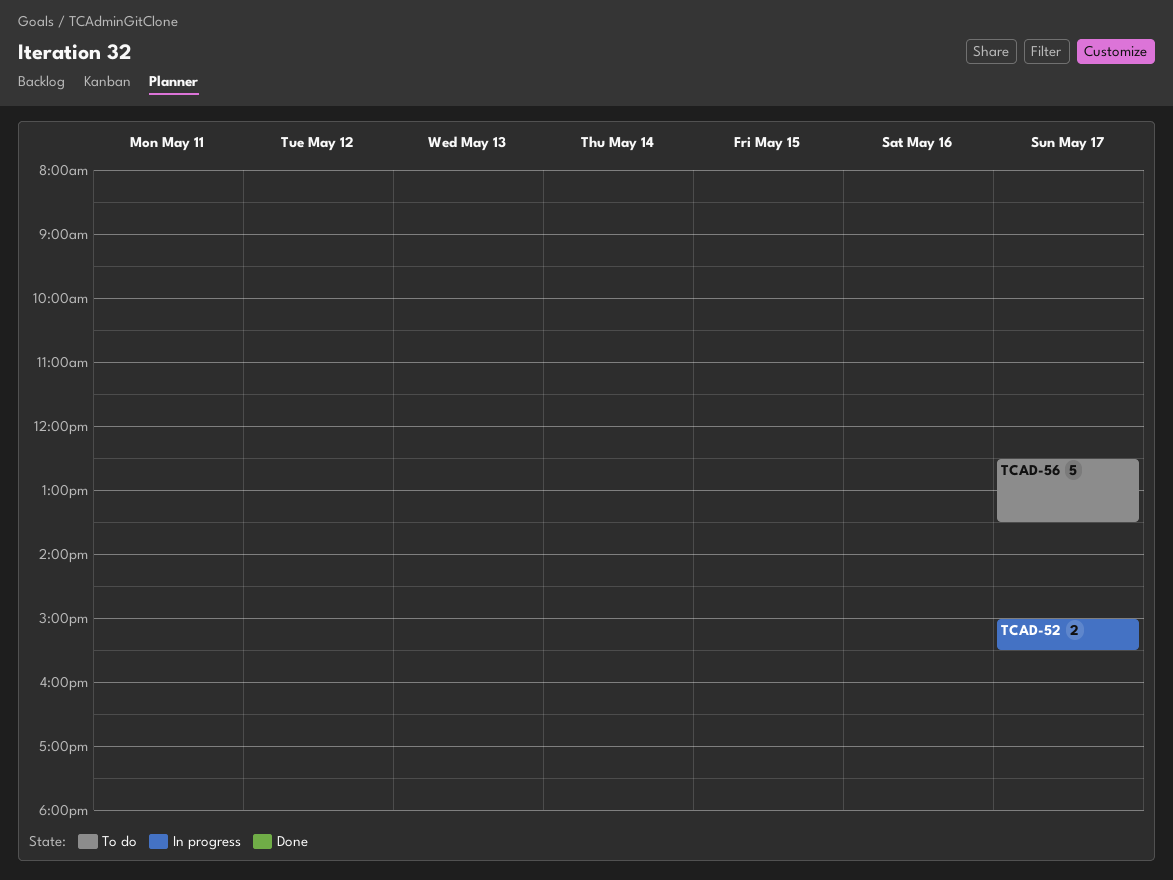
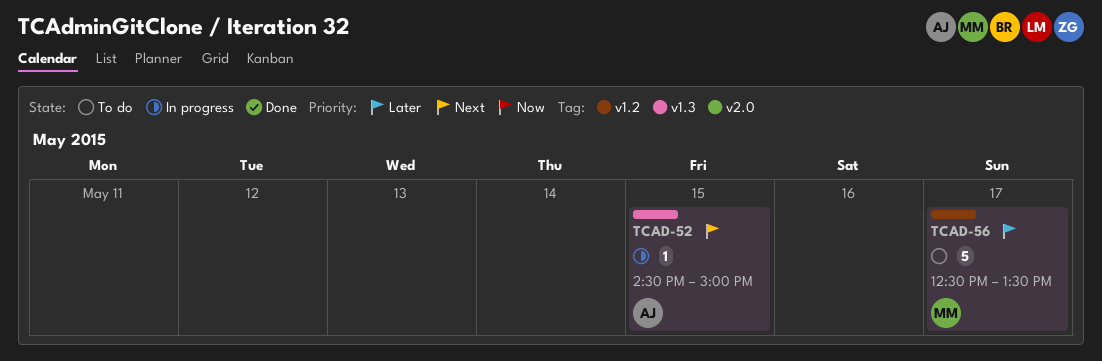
TCAD-52, estimate: 2 -> 1
TCAD-52, day: May 17 -> May 15
TCAD-52, begins: 15:00 -> 14:30
TCAD-52, ends: 15:30 -> 15:00

